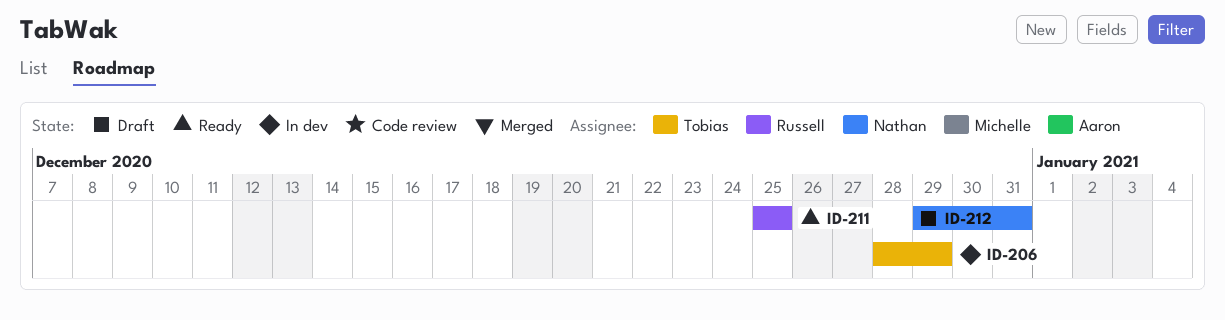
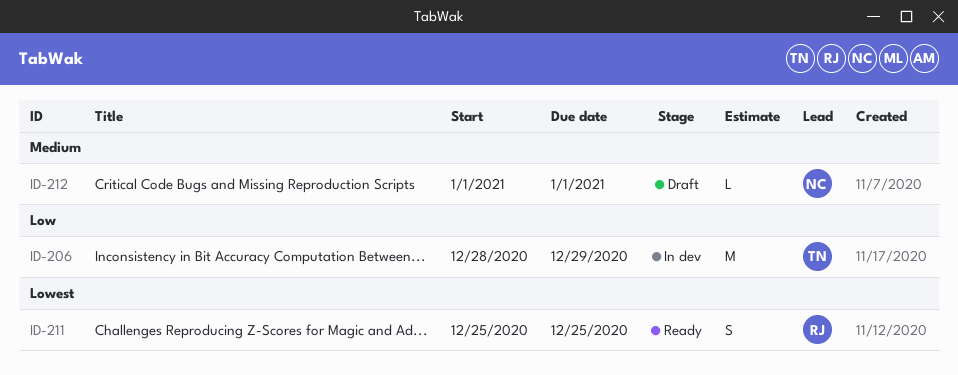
ID-212, start: Dec 29 -> Jan 1
ID-212, due: Dec 31 -> Jan 1

